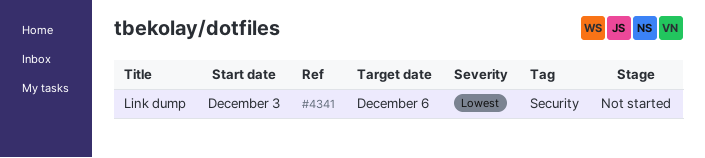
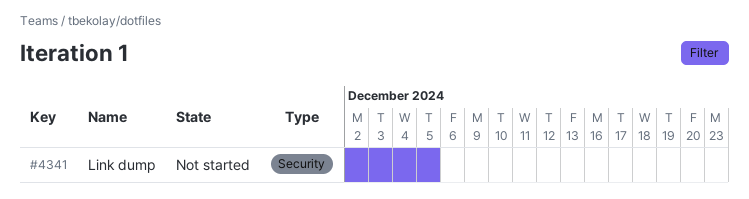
#4341, start: Dec 3 -> Dec 2
#4341, due: Dec 6 -> Dec 5

